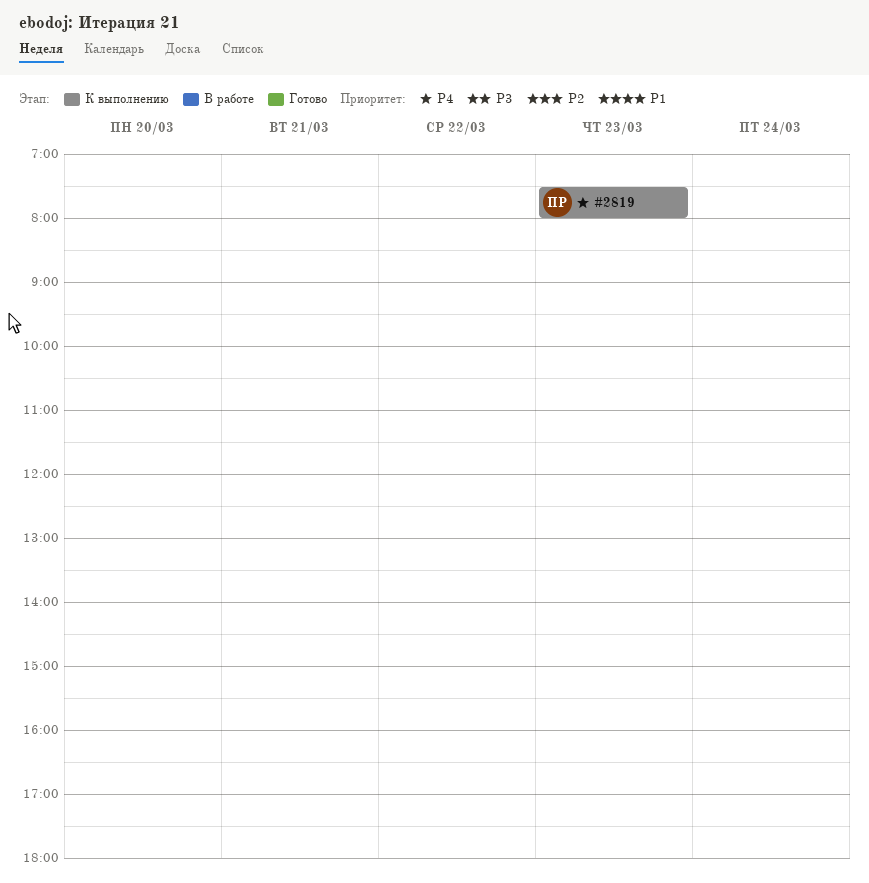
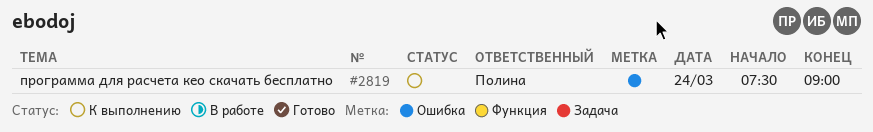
#2819, day: Mar 23 -> Mar 24
#2819, ends: 08:00 -> 09:00

